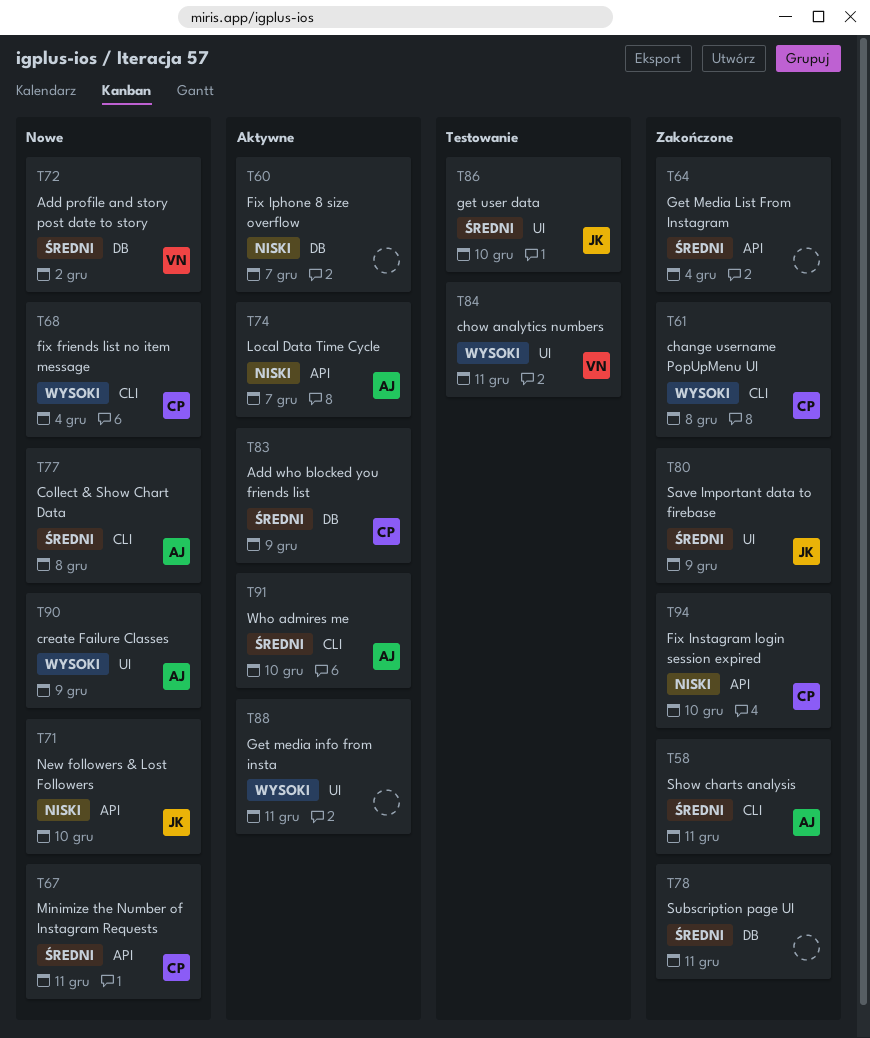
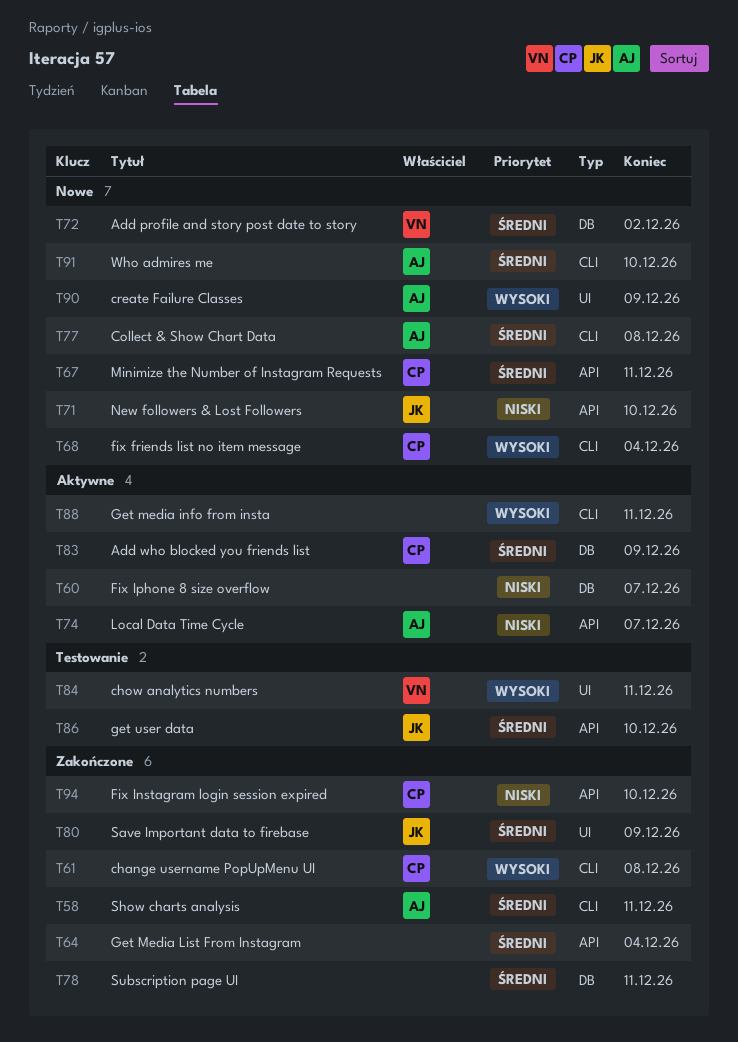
T86, label: UI -> API
T88, label: UI -> CLI
T91, status: Aktywne -> Nowe

